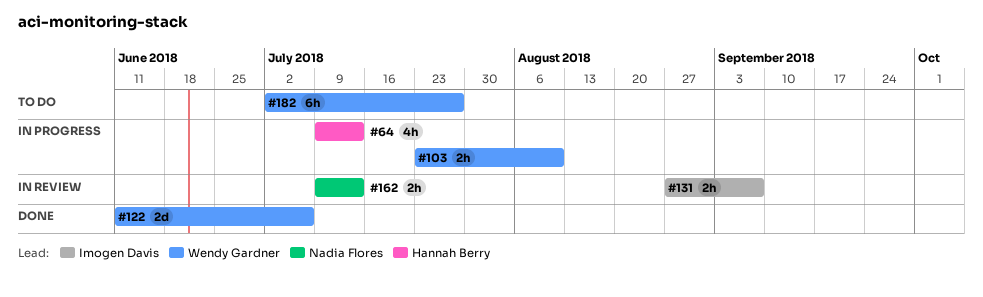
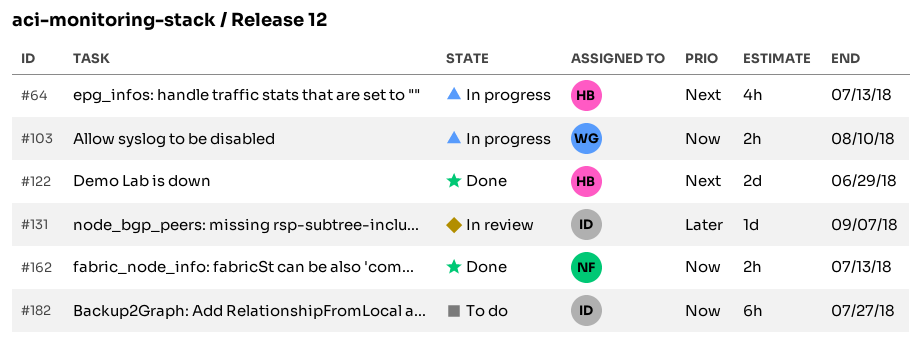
#122, owner: Wendy Gardner -> Hannah Berry
#122, due: Jul 6 -> Jun 29
#131, estimate: 2h -> 1d
#162, status: In review -> Done
#182, owner: Wendy Gardner -> Imogen Davis

